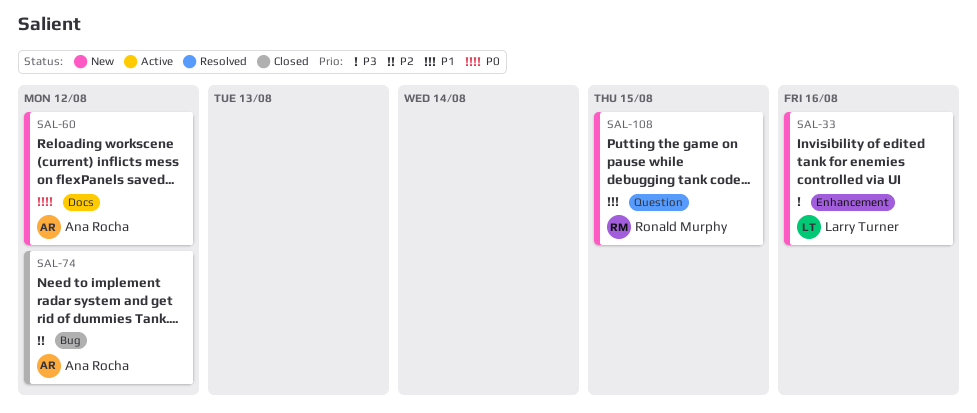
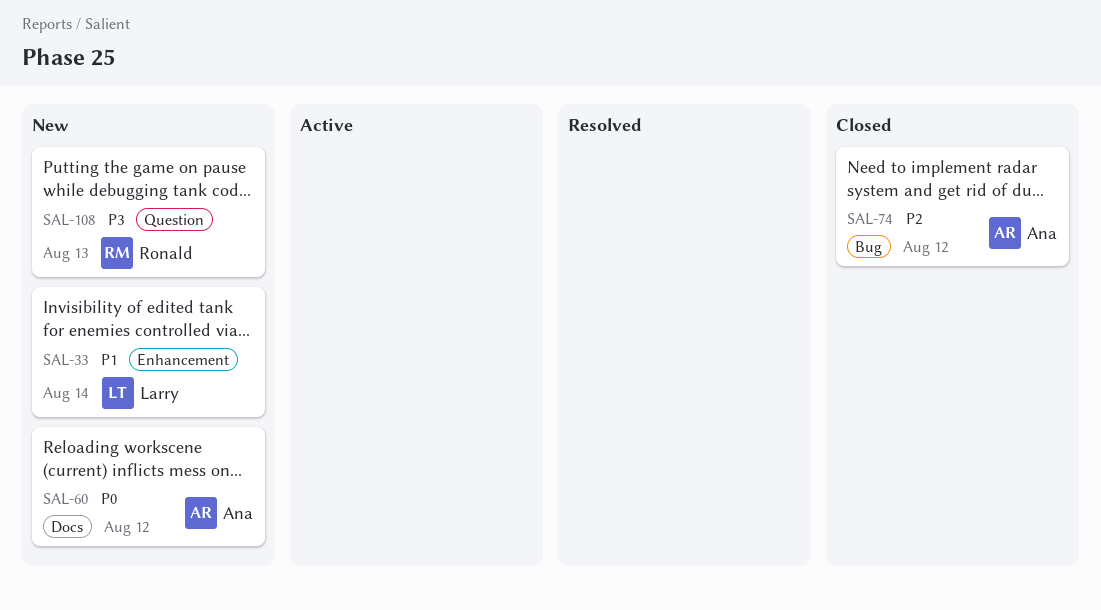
SAL-33, priority: P3 -> P1
SAL-33, due: Aug 16 -> Aug 14
SAL-108, priority: P1 -> P3
SAL-108, due: Aug 15 -> Aug 13

